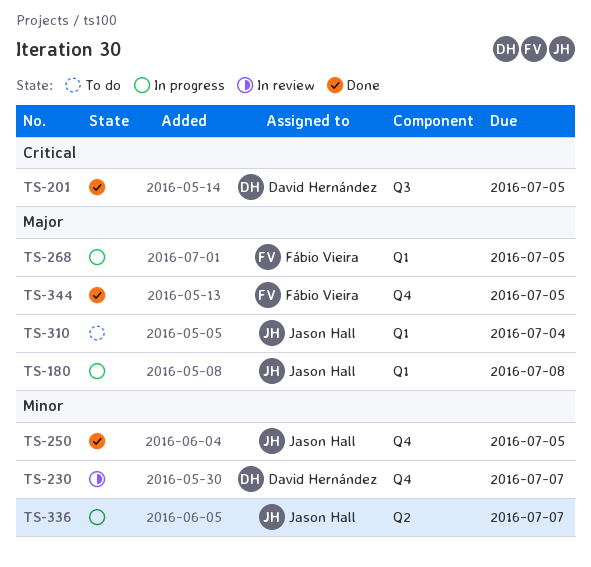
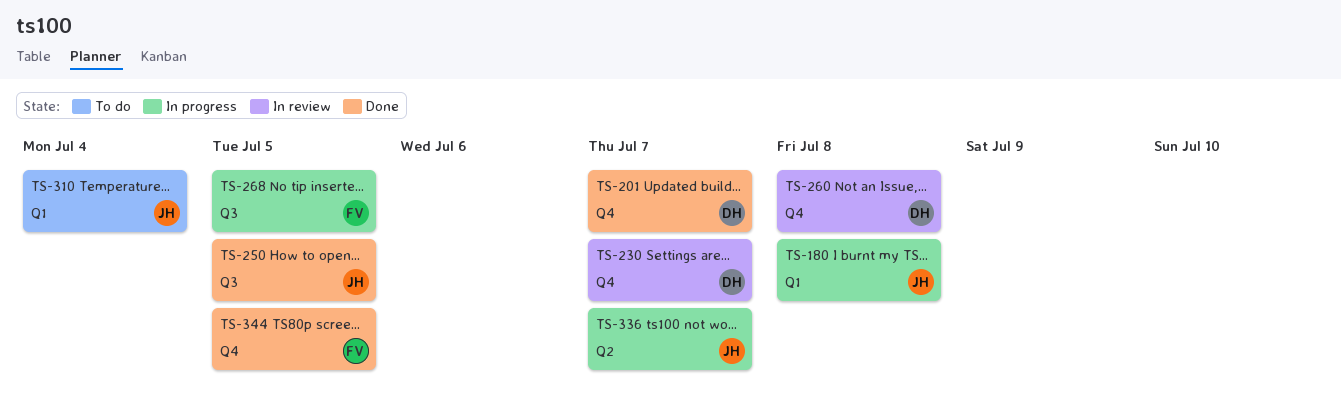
TS-201, label: Q3 -> Q4
TS-201, due: Jul 5 -> Jul 7
TS-250, label: Q4 -> Q3
TS-260: none -> present
TS-268, label: Q1 -> Q3

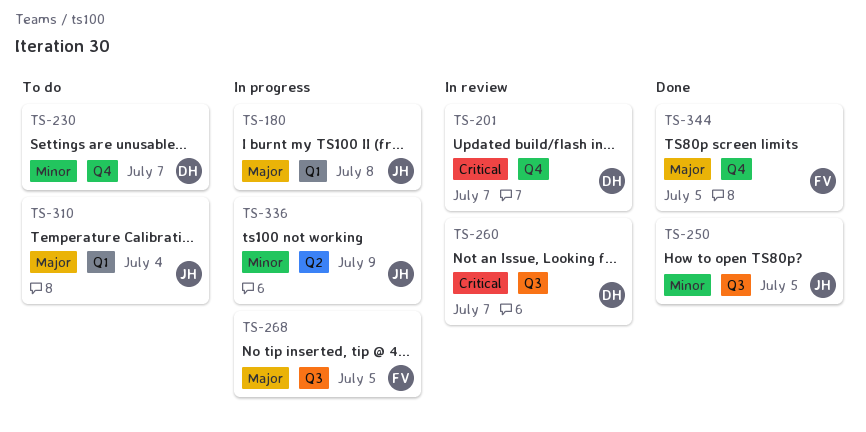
TS-201, status: Done -> In review
TS-230, status: In review -> To do
TS-260, label: Q4 -> Q3
TS-260, due: Jul 8 -> Jul 7
TS-336, due: Jul 7 -> Jul 9

